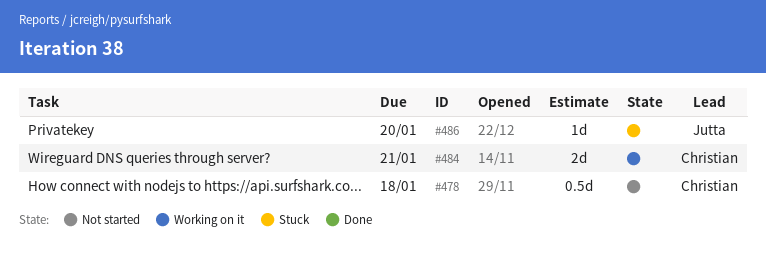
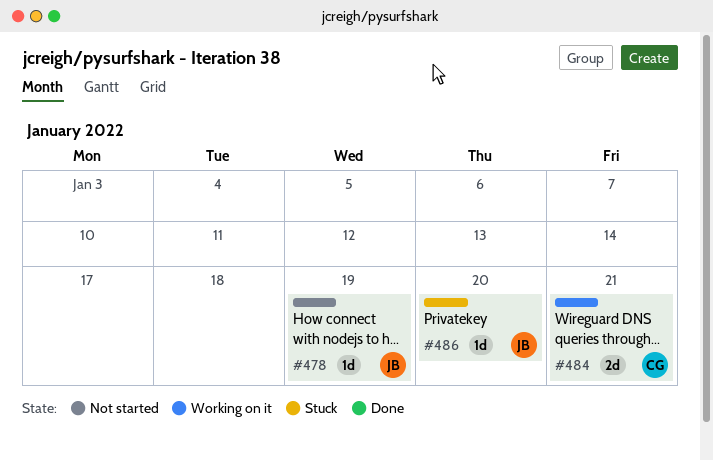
#478, owner: Christian -> Jutta
#478, estimate: 0.5d -> 1d
#478, due: Jan 18 -> Jan 19

